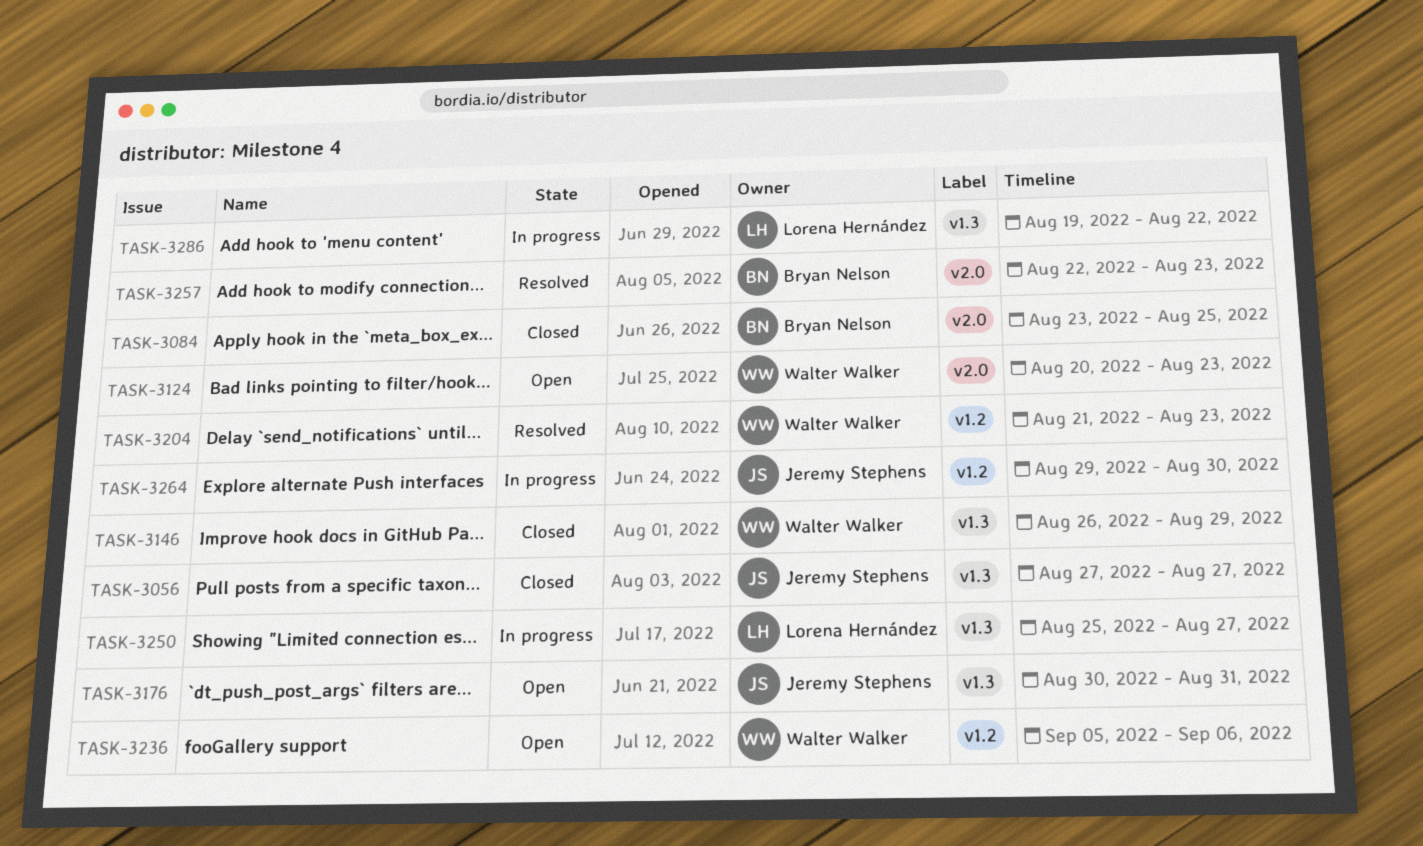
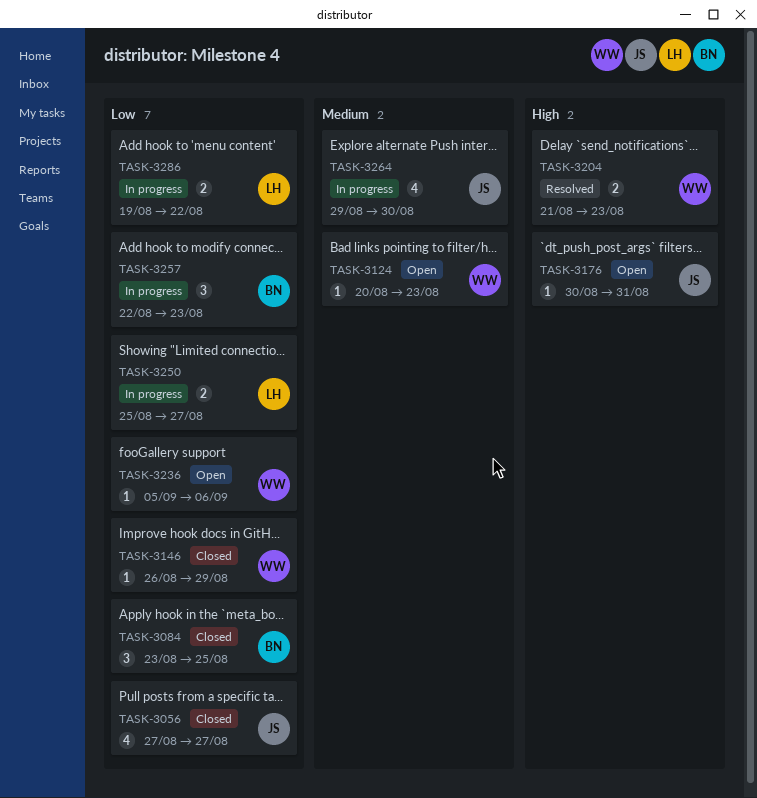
TASK-3257, status: Resolved -> In progress

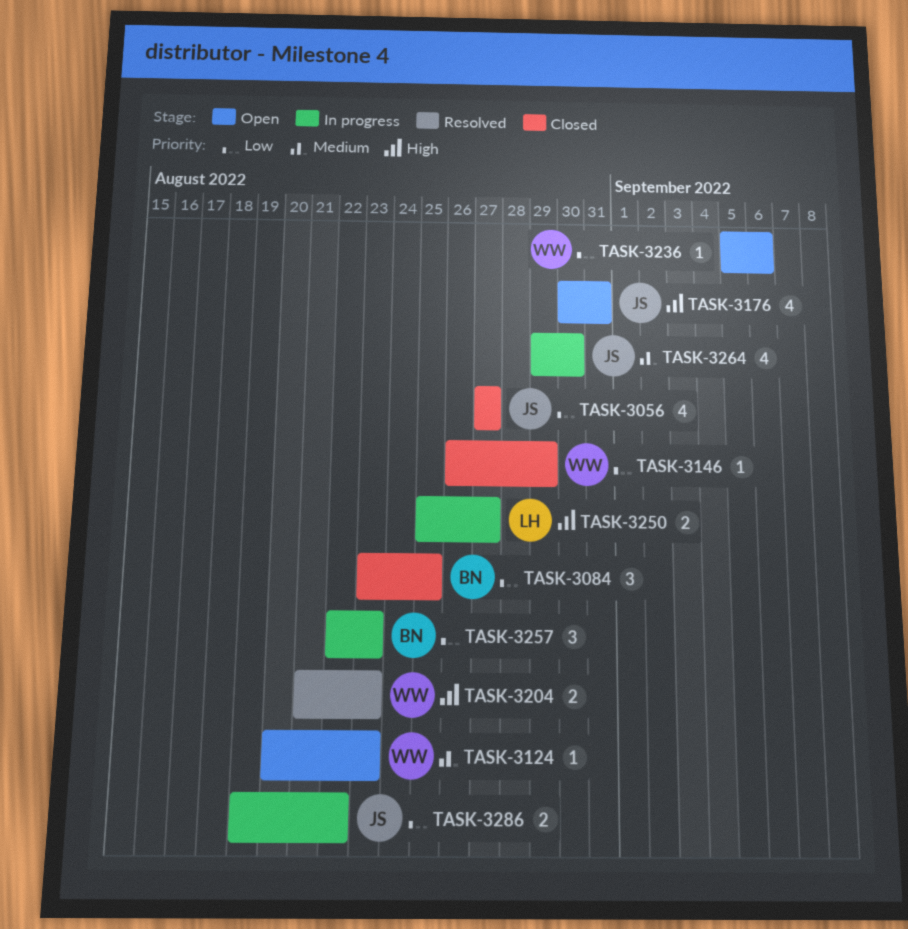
TASK-3176, estimate: 1 -> 4
TASK-3250, priority: Low -> High
TASK-3286, owner: LH -> JS

